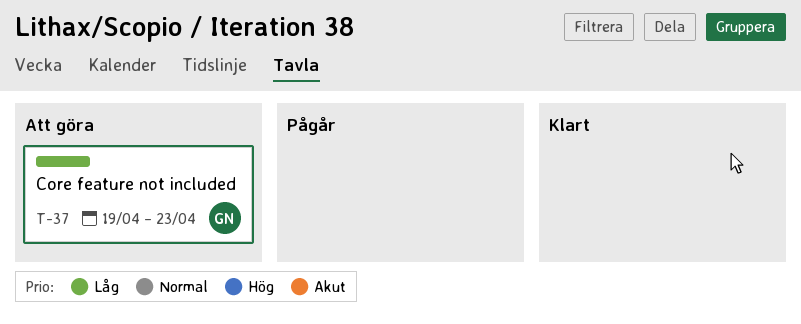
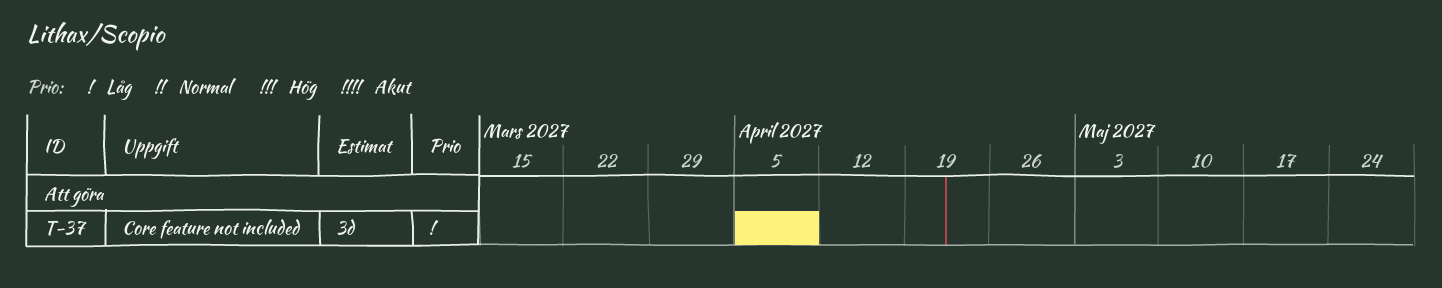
T-37, start: Apr 19 -> Apr 5
T-37, due: Apr 23 -> Apr 9

